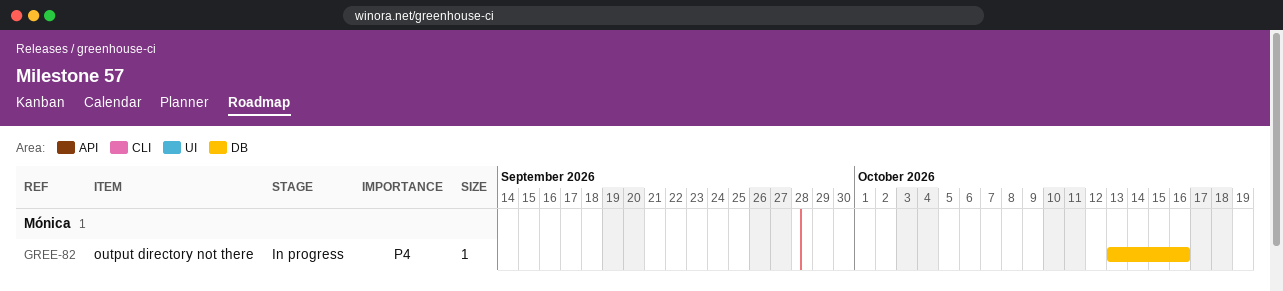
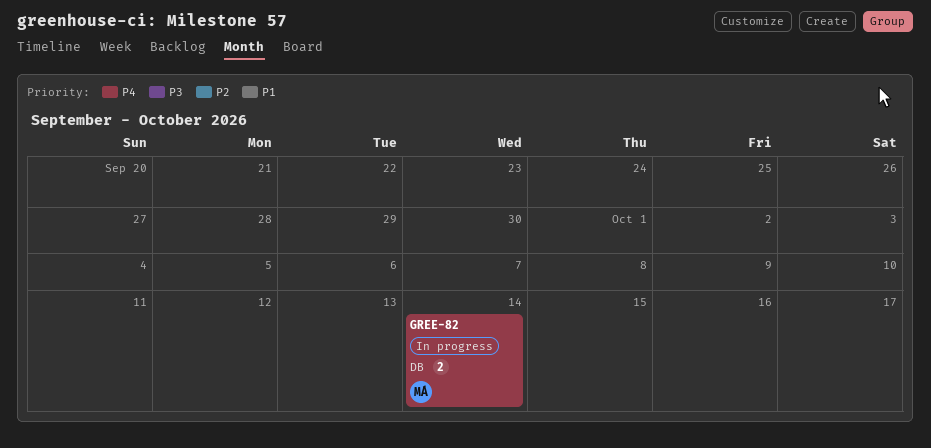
GREE-82, estimate: 1 -> 2
GREE-82, due: Oct 16 -> Oct 14

